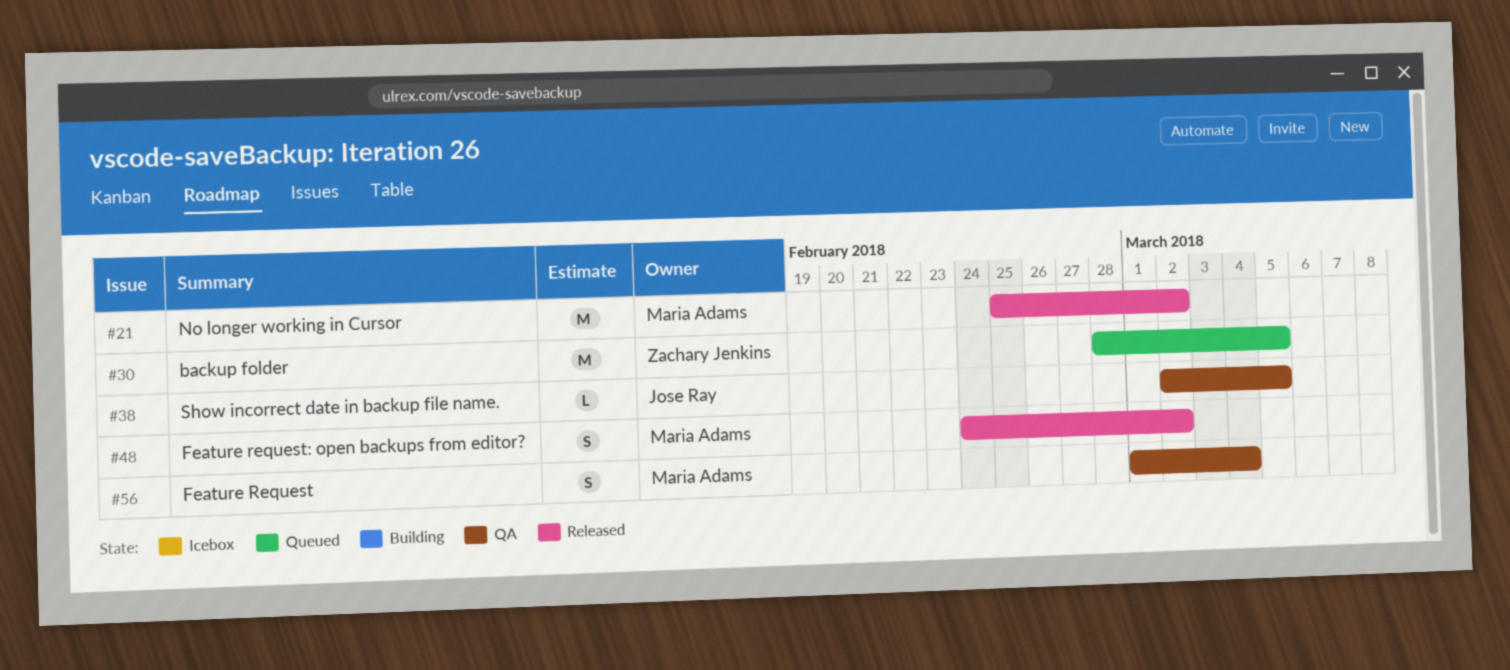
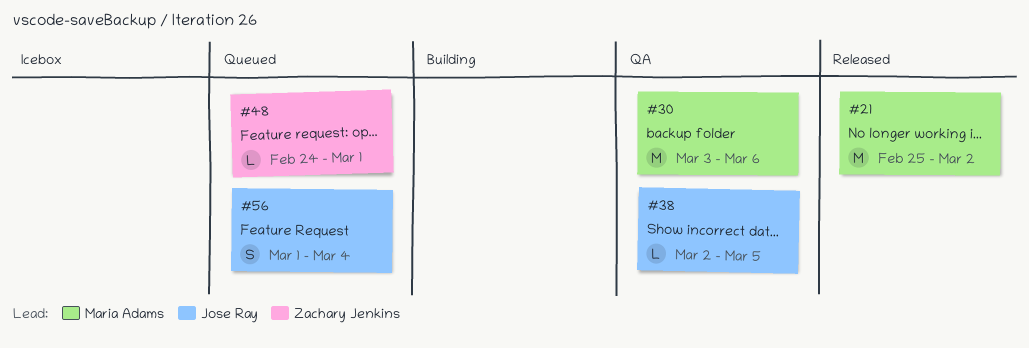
#30, status: Queued -> QA
#30, owner: Zachary Jenkins -> Maria Adams
#30, start: Feb 28 -> Mar 3
#30, due: Mar 5 -> Mar 6
#48, status: Released -> Queued
#48, owner: Maria Adams -> Zachary Jenkins
#48, estimate: S -> L
#48, due: Mar 2 -> Mar 1
#56, status: QA -> Queued
#56, owner: Maria Adams -> Jose Ray

